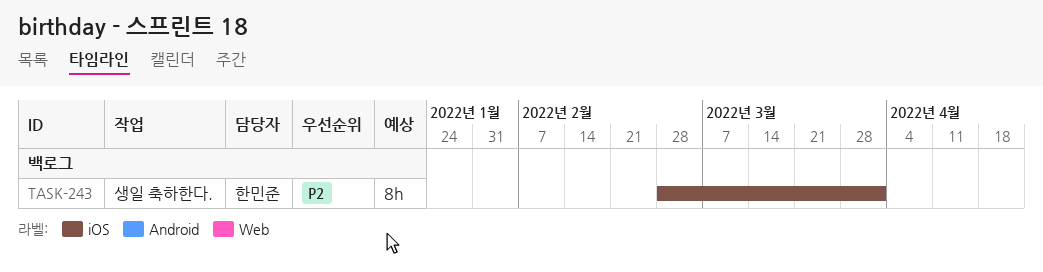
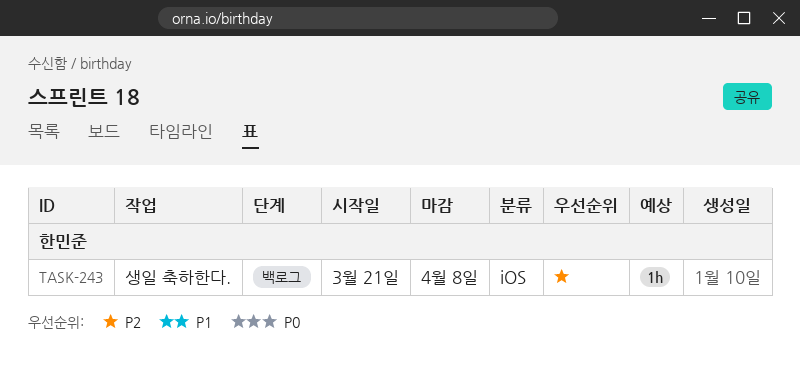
TASK-243, estimate: 8h -> 1h
TASK-243, start: Feb 28 -> Mar 21
TASK-243, due: Apr 1 -> Apr 8

